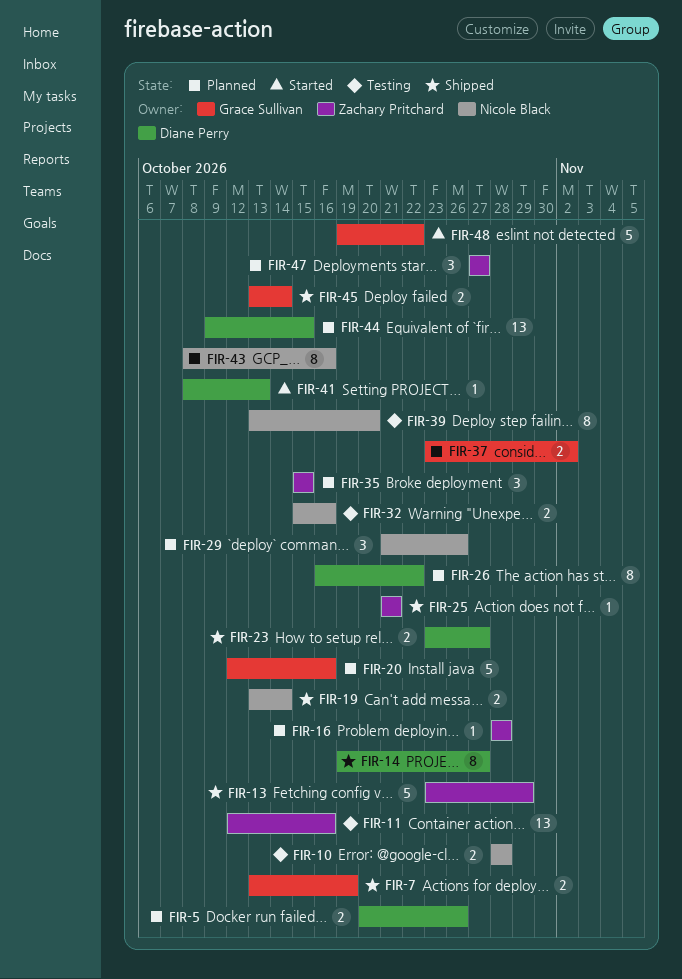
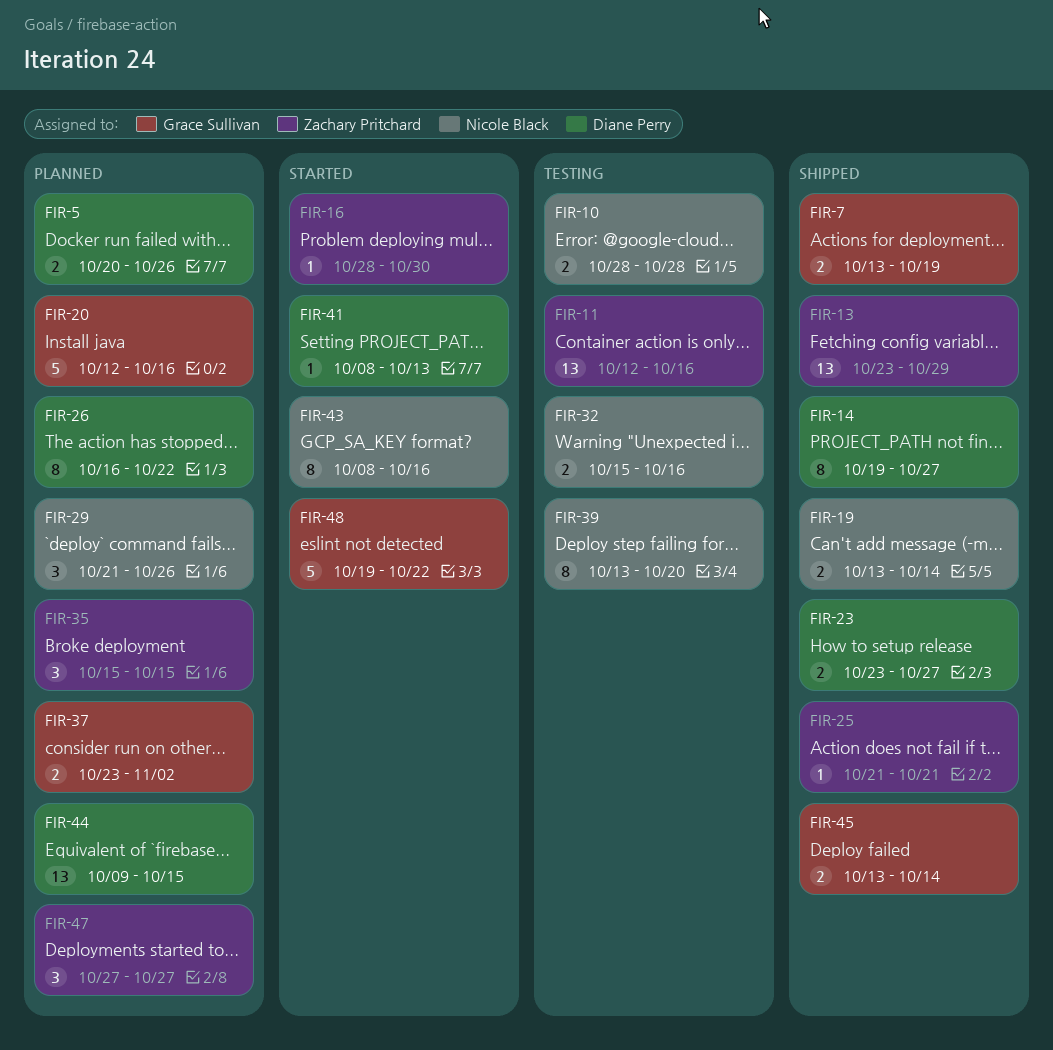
FIR-13, estimate: 5 -> 13
FIR-16, status: Planned -> Started
FIR-16, due: Oct 28 -> Oct 30
FIR-43, status: Planned -> Started

